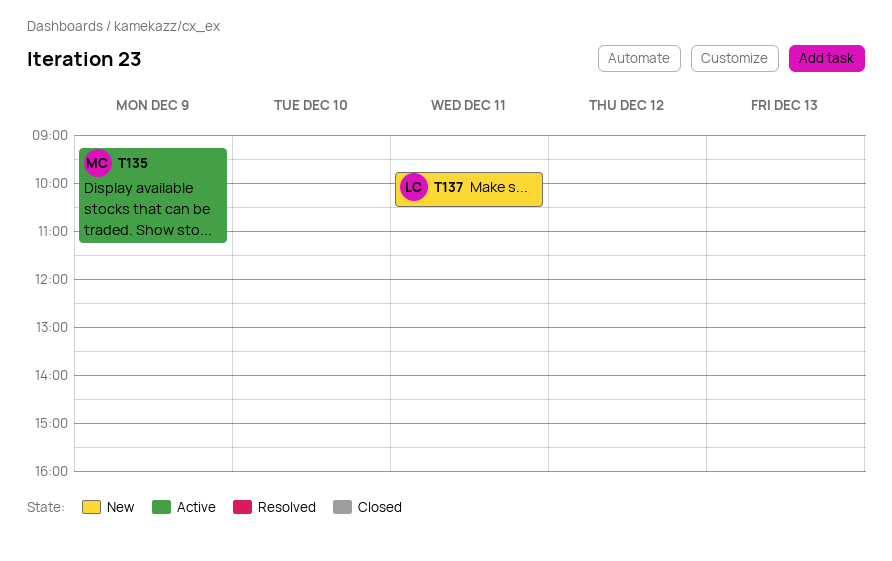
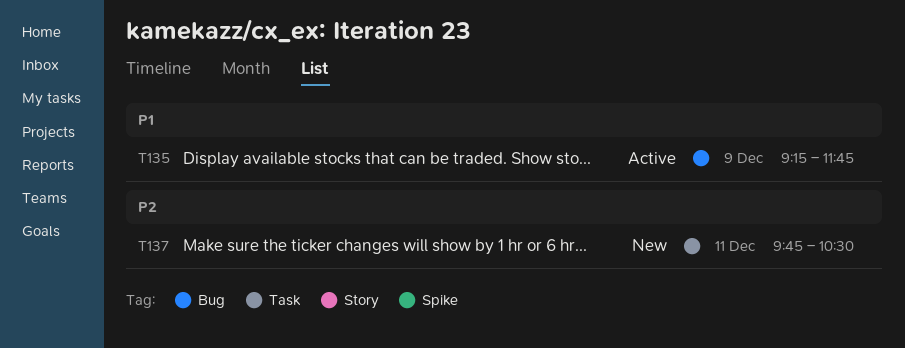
T135, ends: 11:15 -> 11:45

